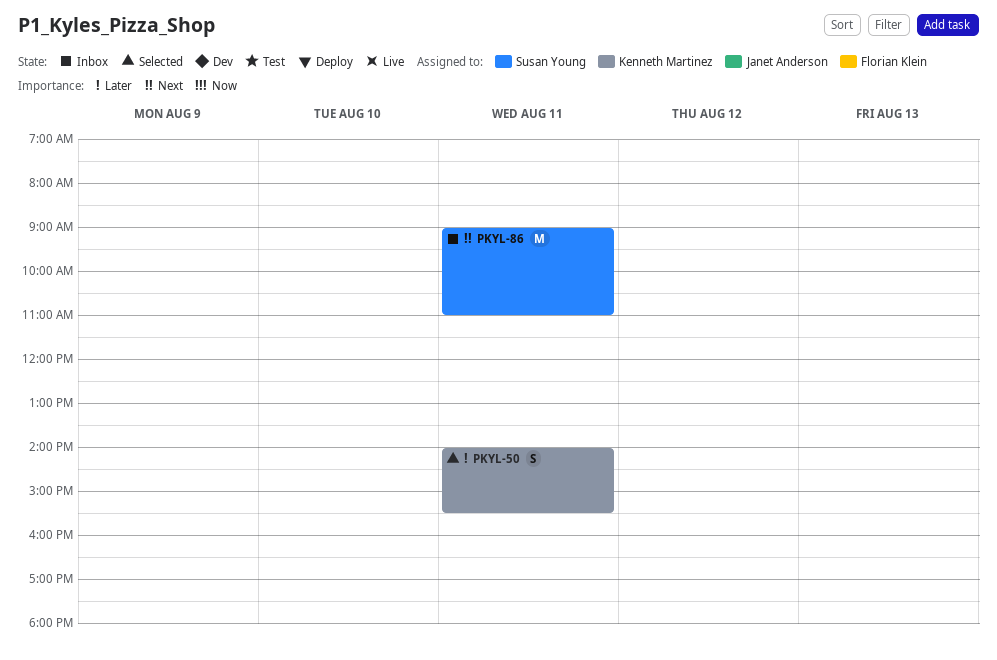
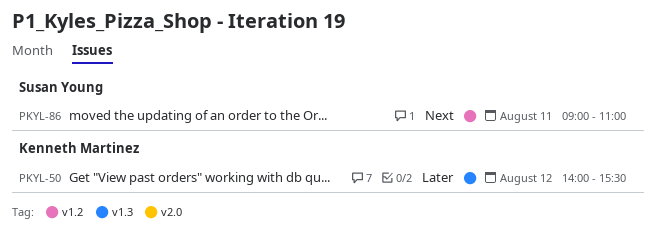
PKYL-50, day: Aug 11 -> Aug 12

